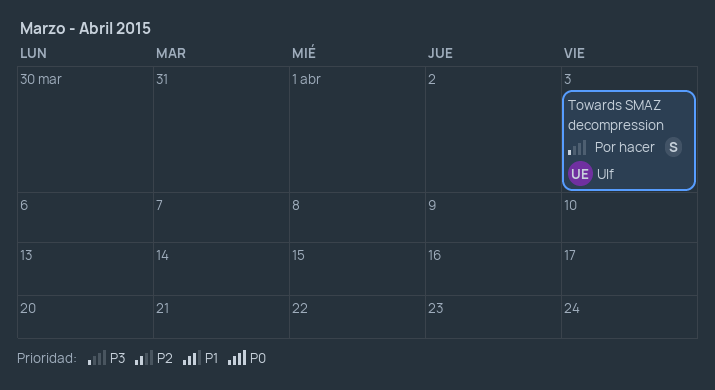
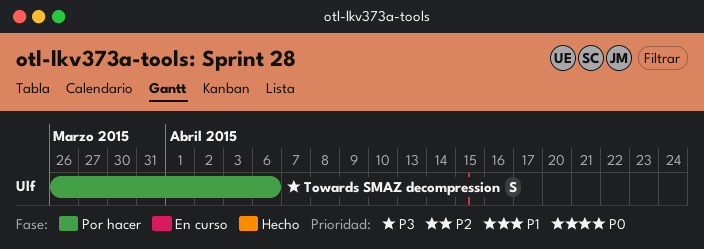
Towards SMAZ decompression, due: Apr 3 -> Apr 6

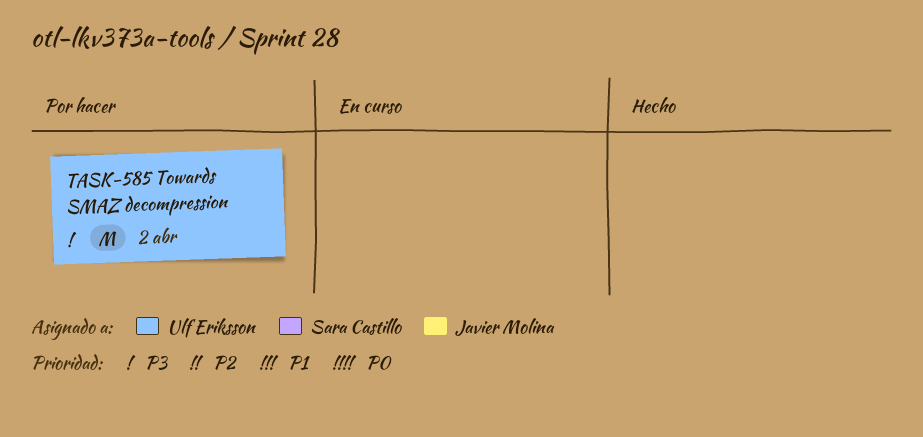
Towards SMAZ decompression, estimate: S -> M
Towards SMAZ decompression, due: Apr 6 -> Apr 2

